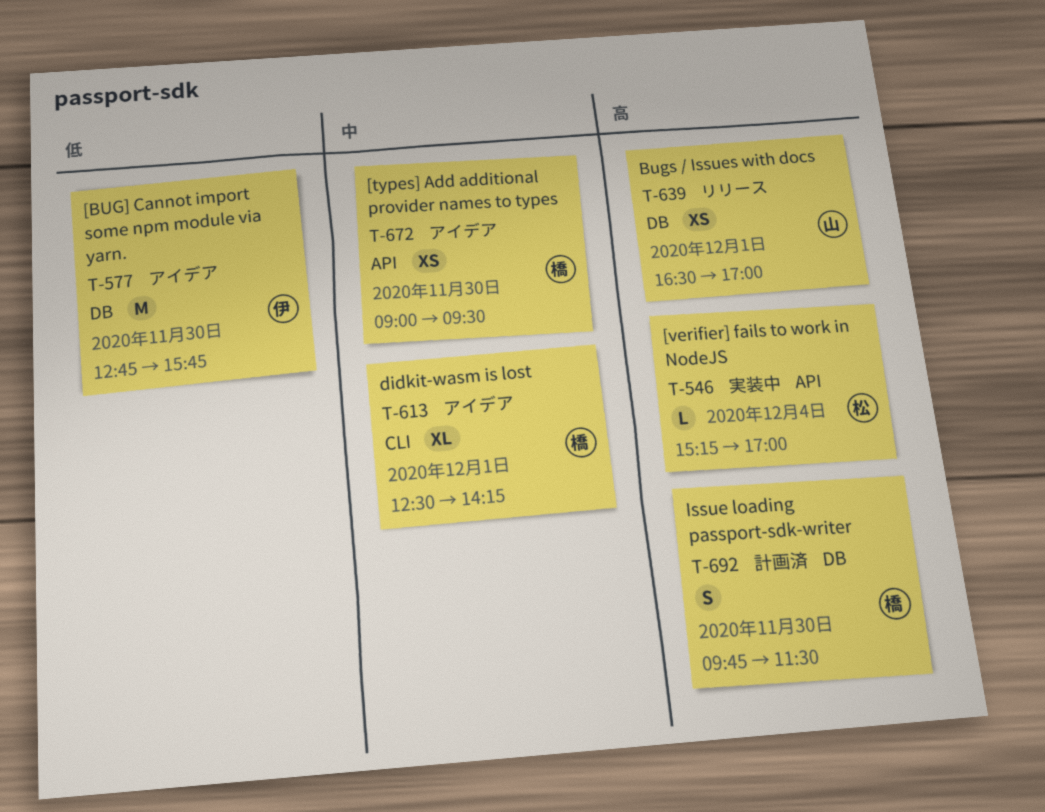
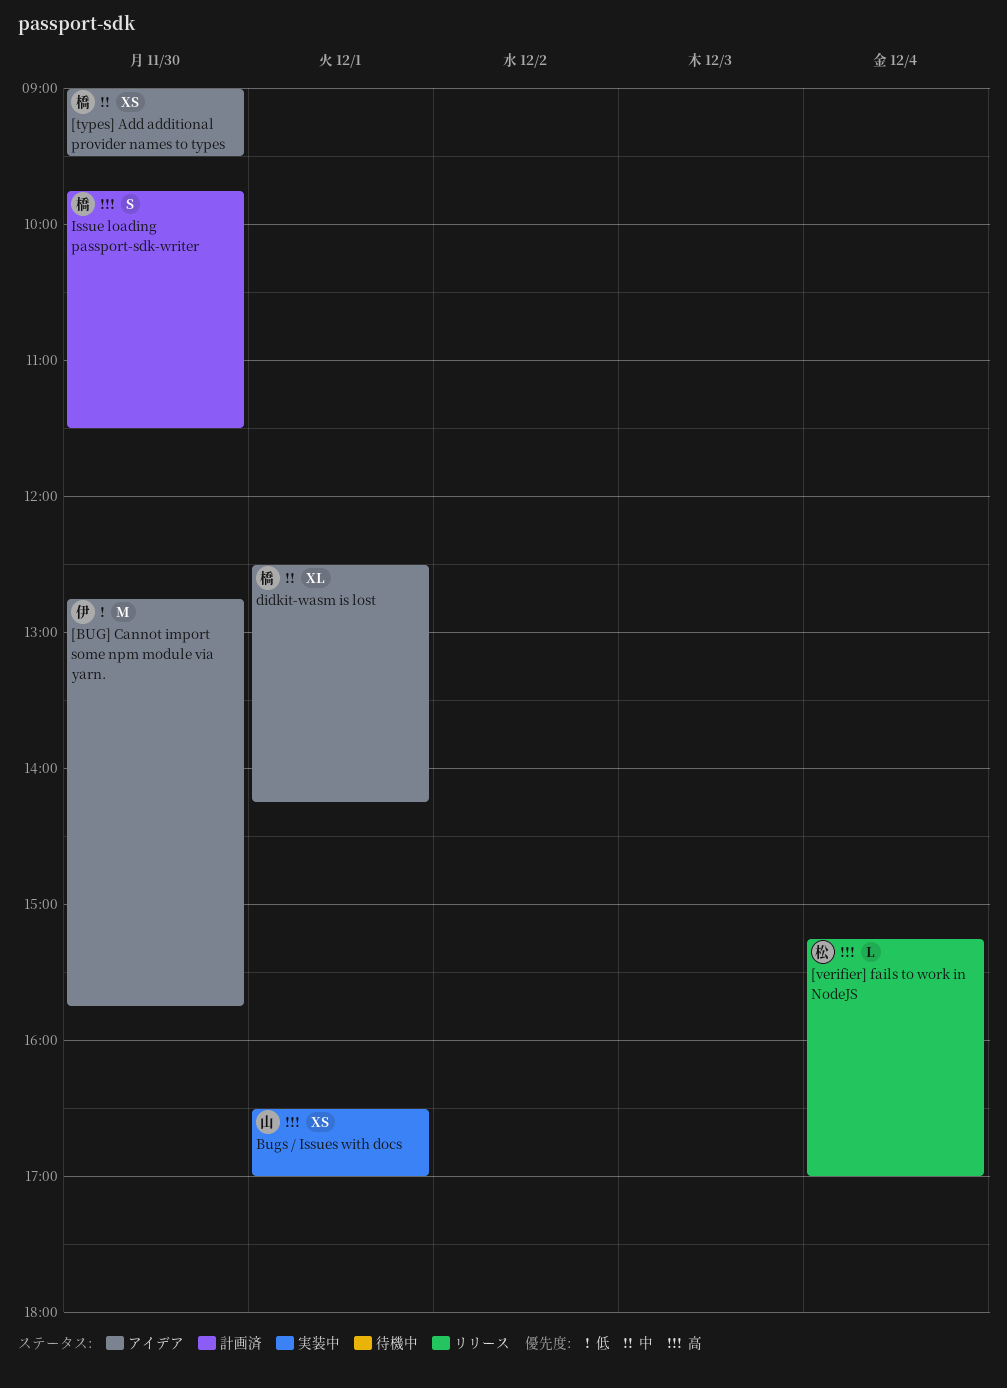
[verifier] fails to work in NodeJS, status: 実装中 -> リリース
Bugs / Issues with docs, status: リリース -> 実装中

